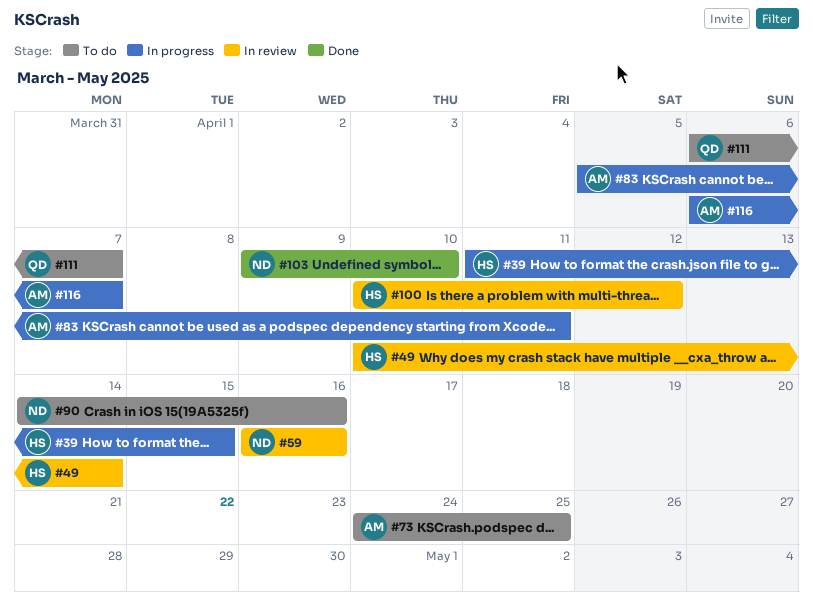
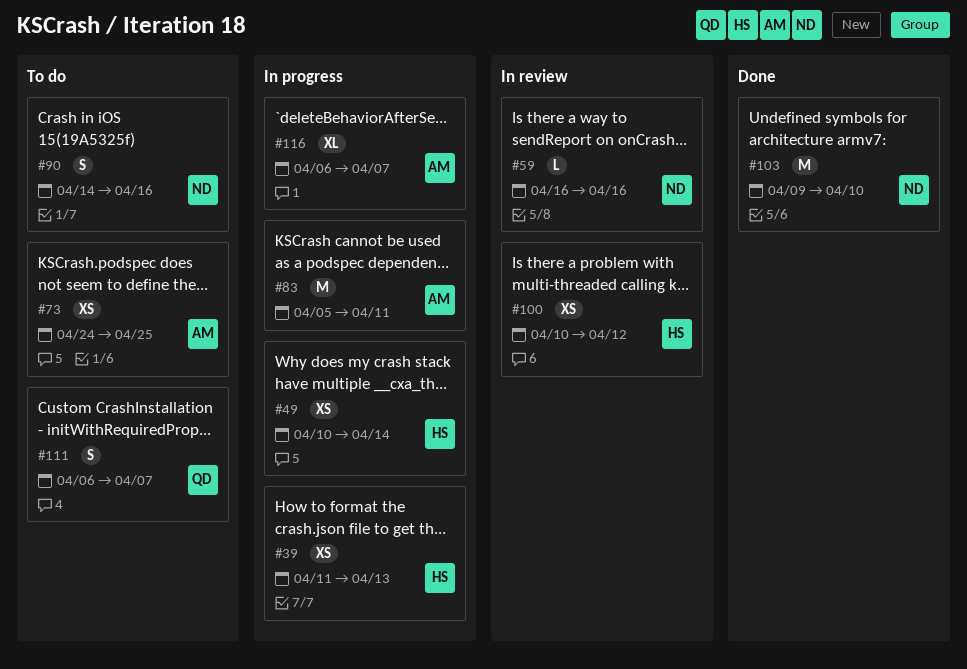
#39, due: Apr 15 -> Apr 13
#49, status: In review -> In progress

